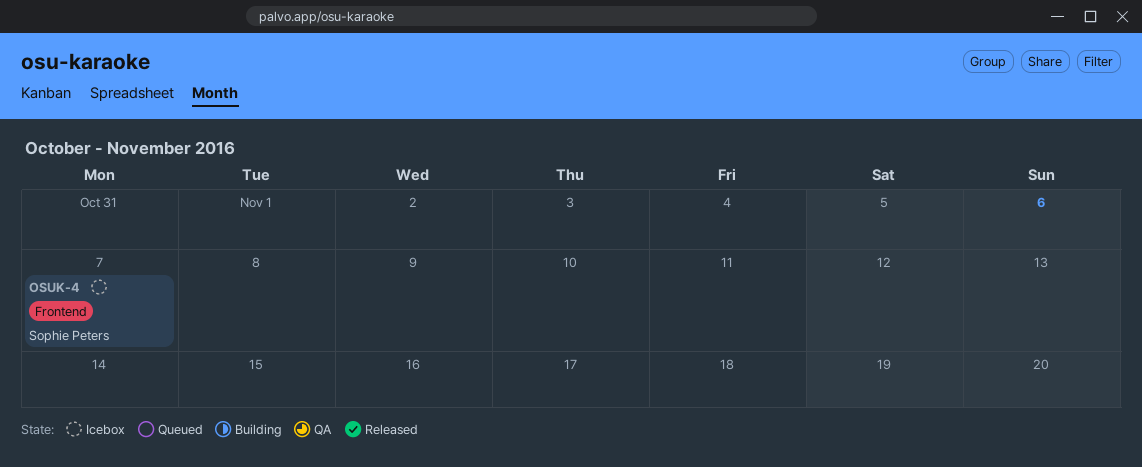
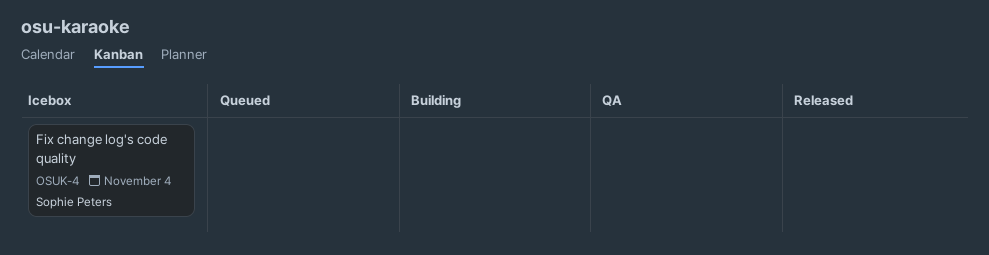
OSUK-4, due: Nov 7 -> Nov 4

